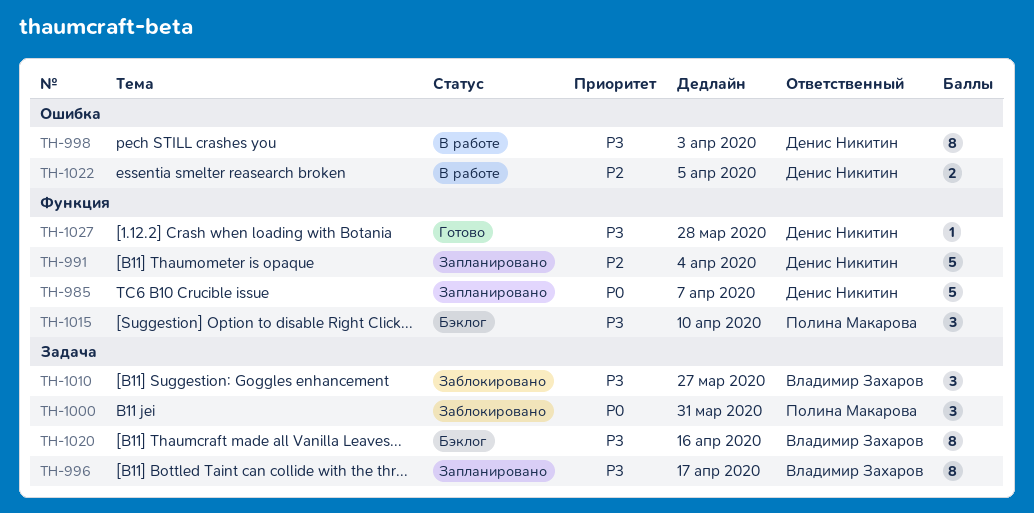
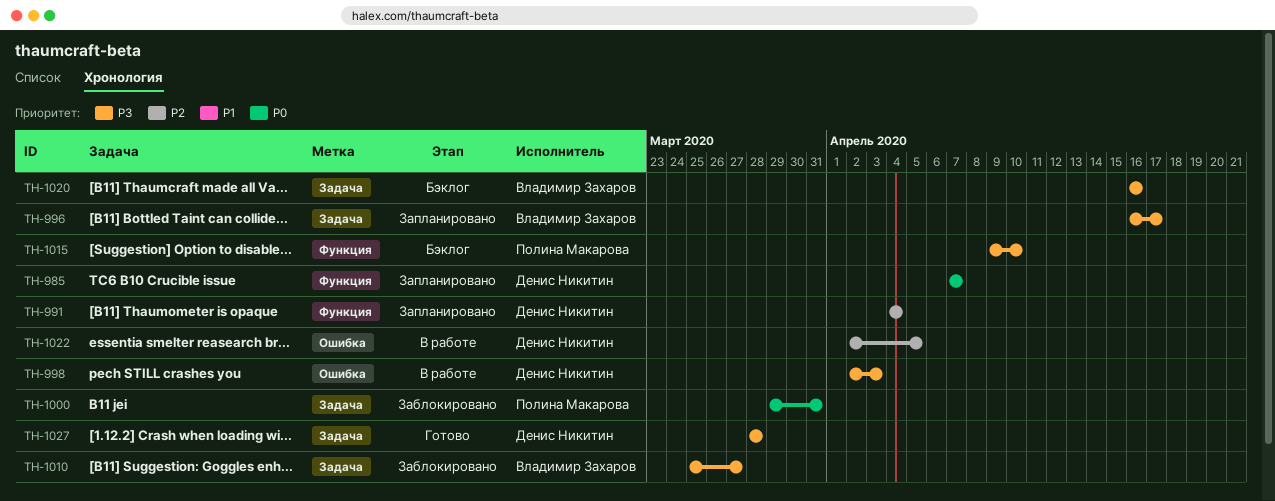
TH-1027, label: Функция -> Задача

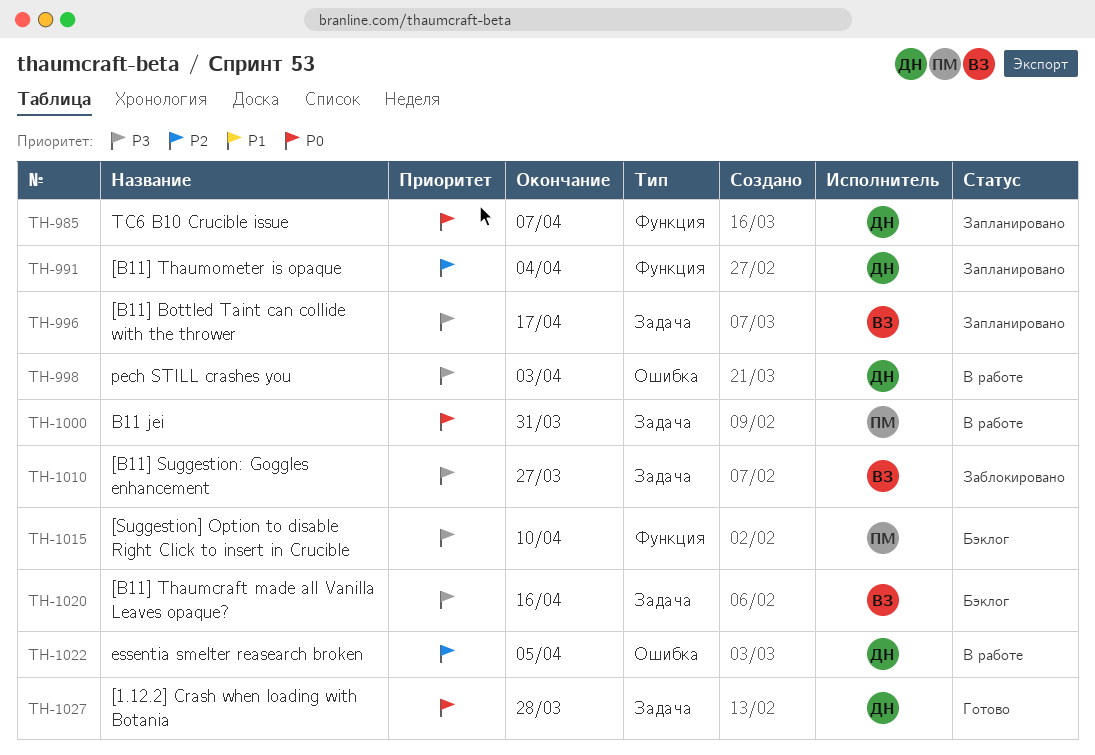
TH-1000, status: Заблокировано -> В работе
TH-1027, priority: P3 -> P0

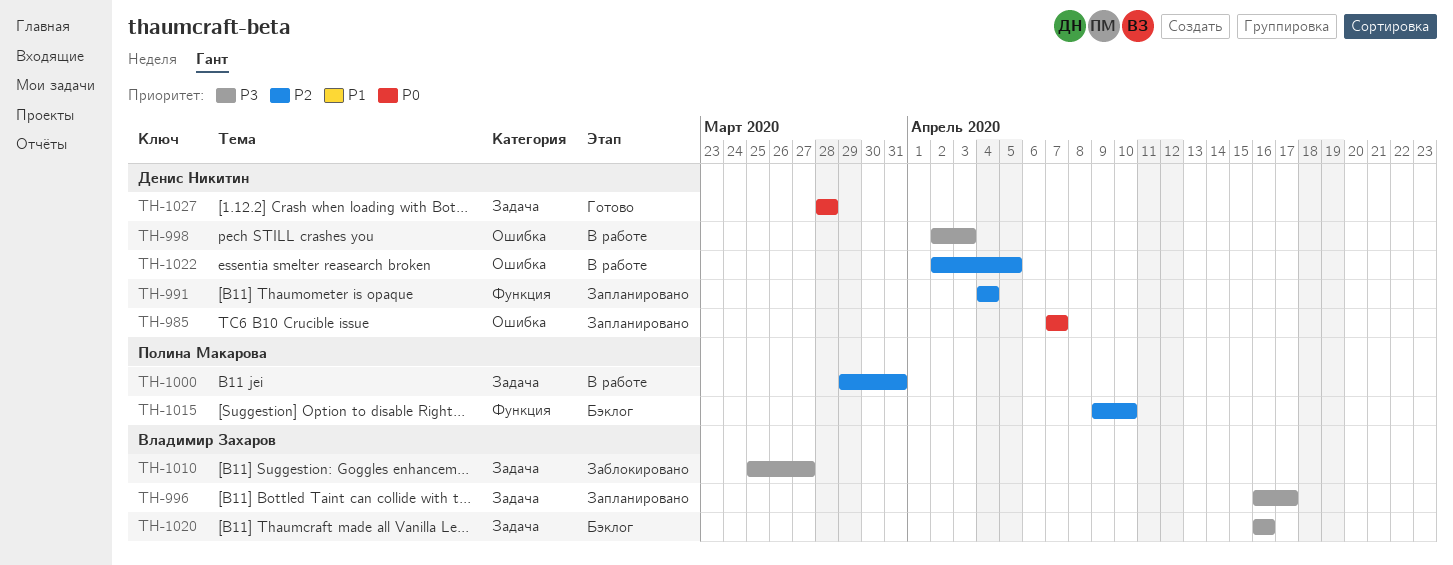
TH-985, label: Функция -> Ошибка
TH-1000, priority: P0 -> P2
TH-1015, priority: P3 -> P2

